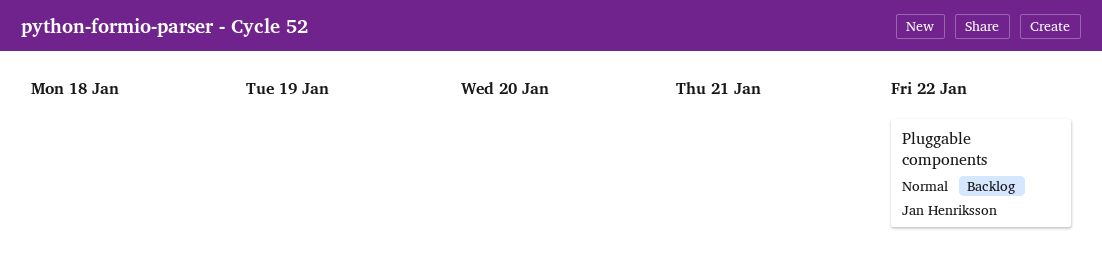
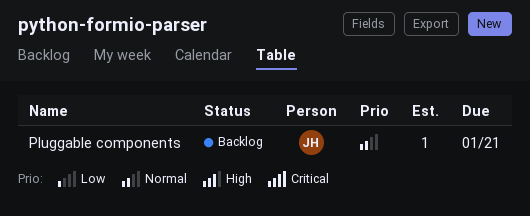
Pluggable components, due: Jan 22 -> Jan 21

